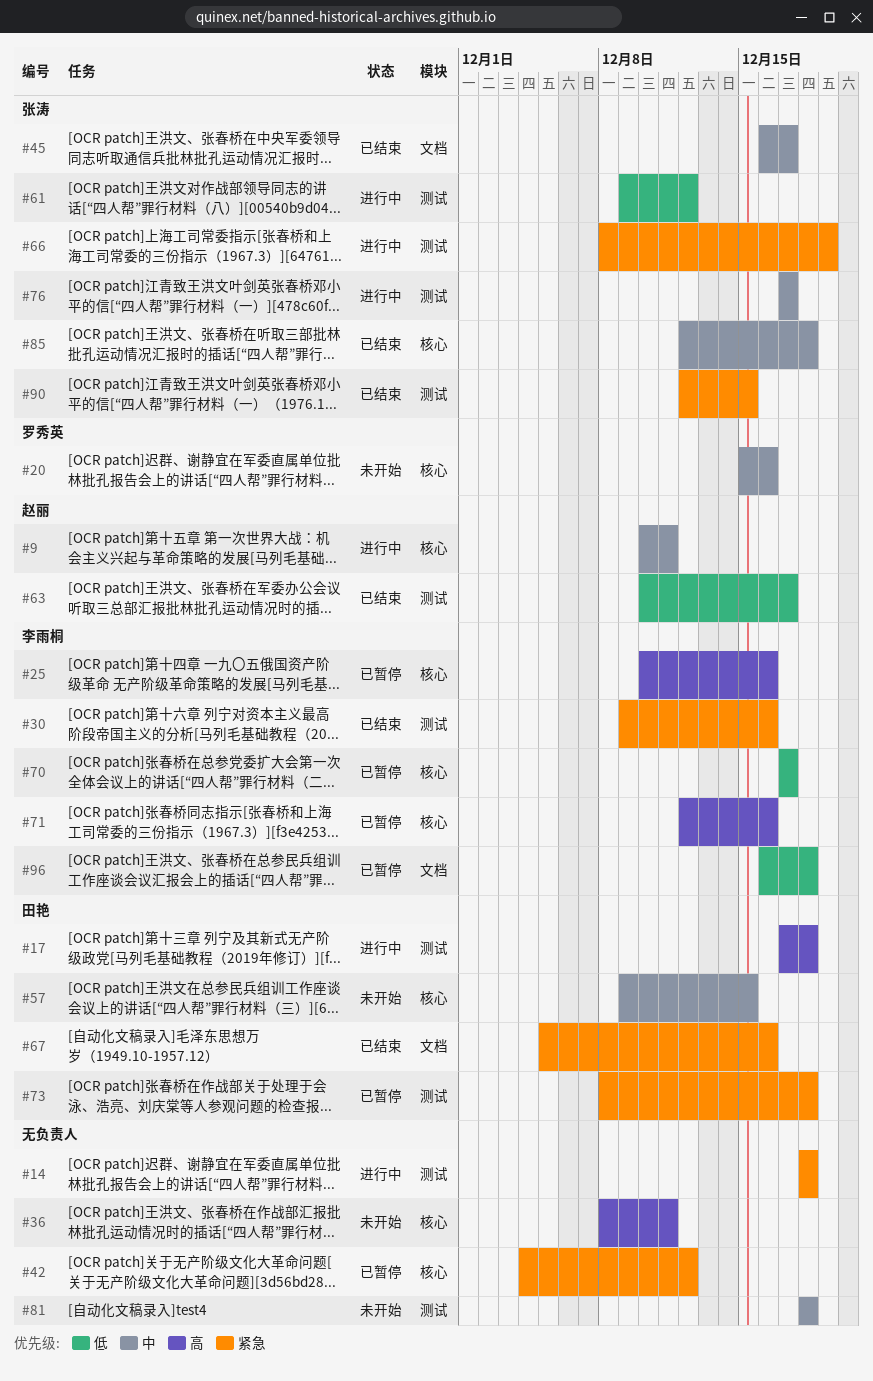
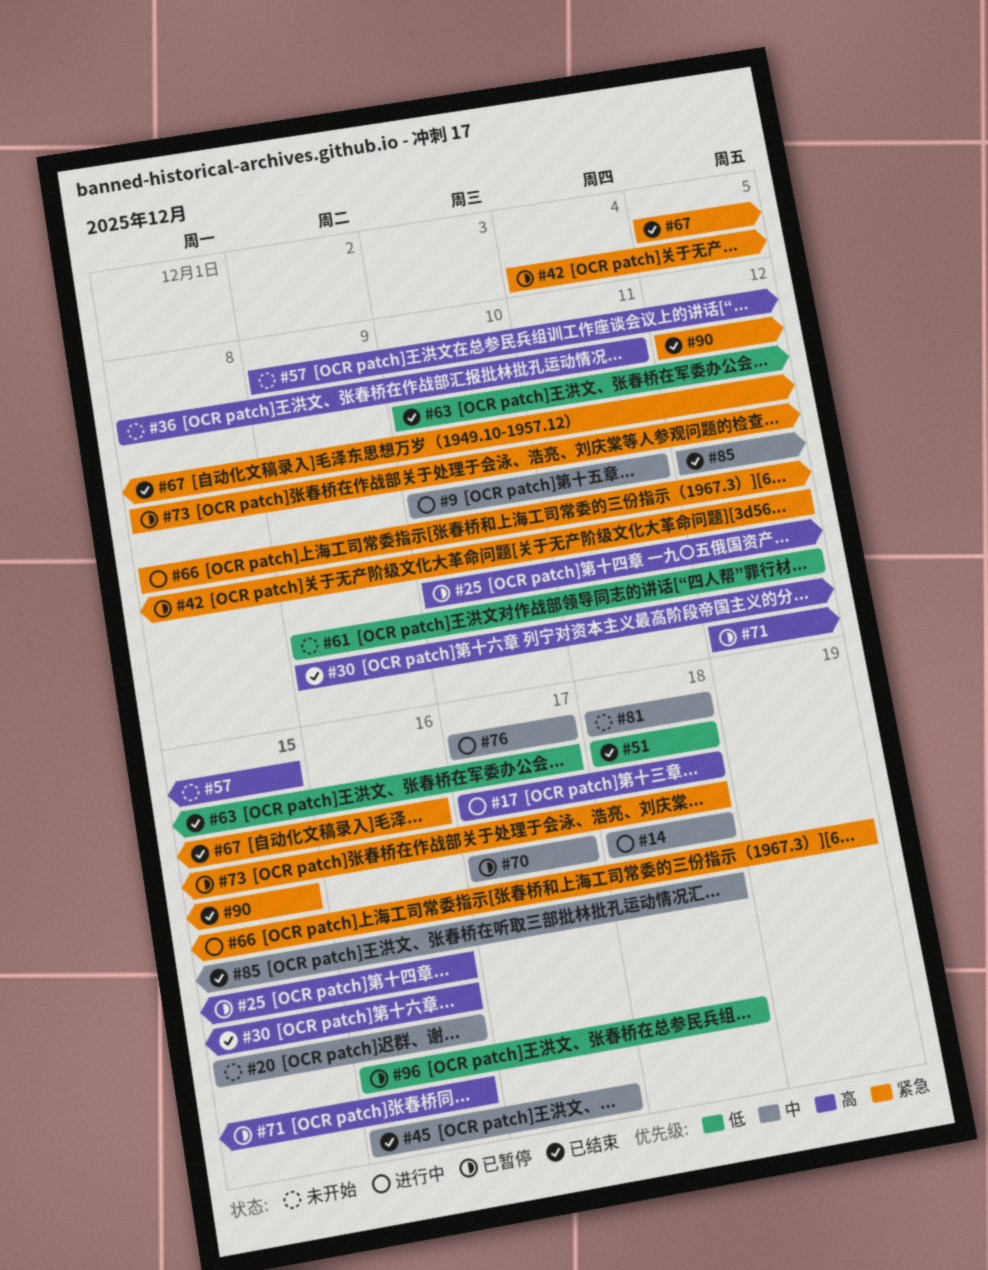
#14, priority: 紧急 -> 中
#30, priority: 紧急 -> 高
#51: none -> present
#57, priority: 中 -> 高
#61, status: 进行中 -> 未开始
#70, priority: 低 -> 中

